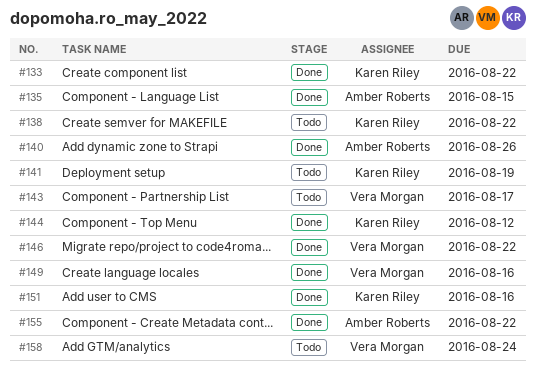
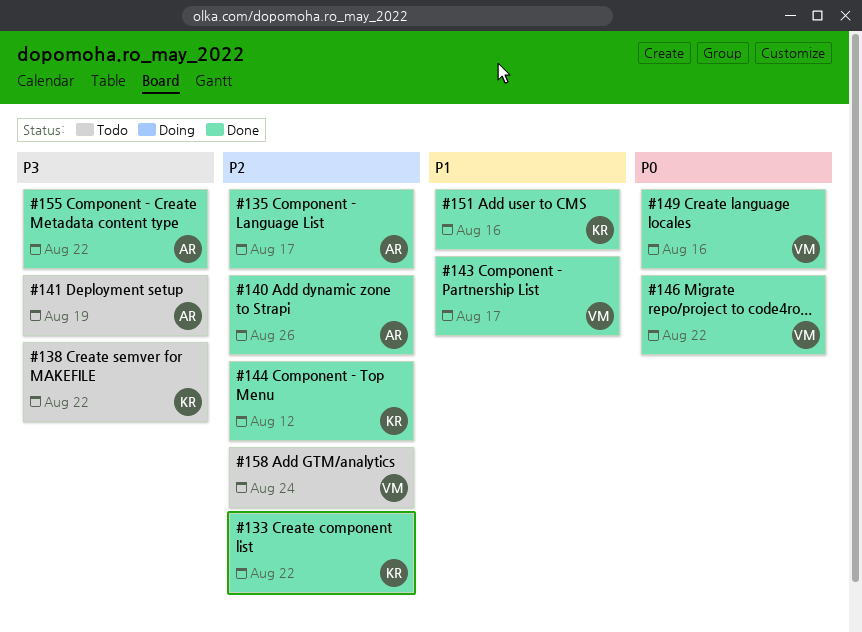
#135, due: Aug 15 -> Aug 17
#141, owner: Karen Riley -> Amber Roberts
#143, status: Todo -> Done

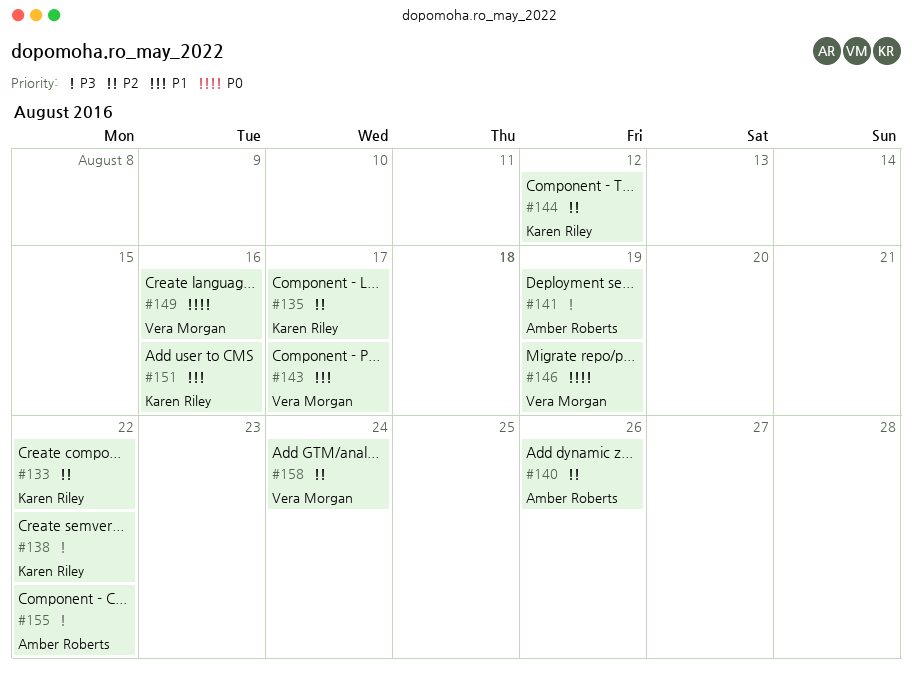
#135, owner: Amber Roberts -> Karen Riley
#146, due: Aug 22 -> Aug 19

